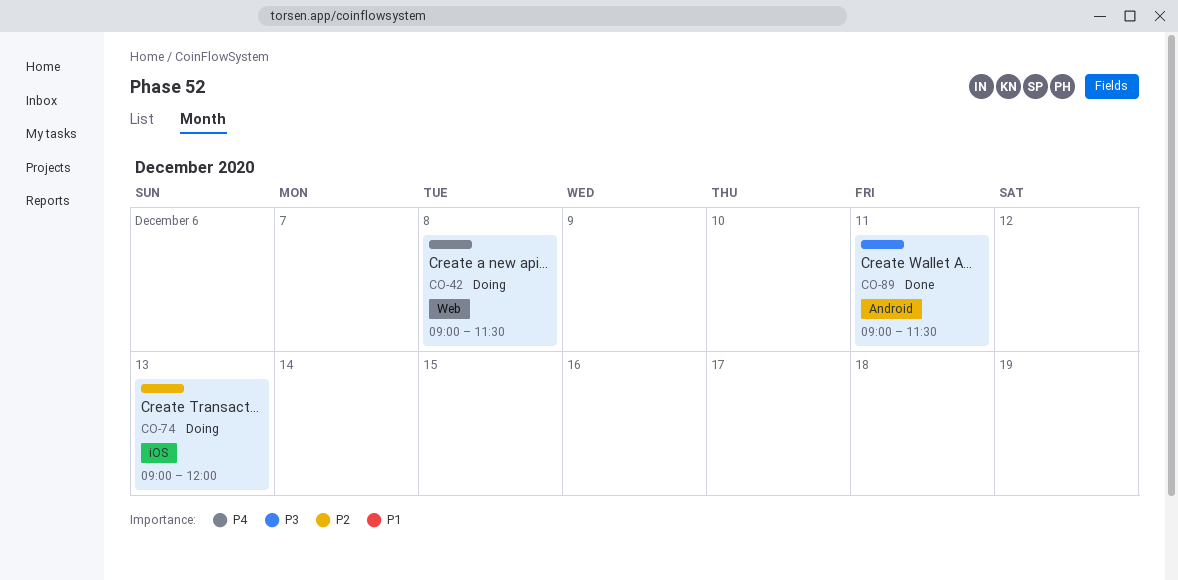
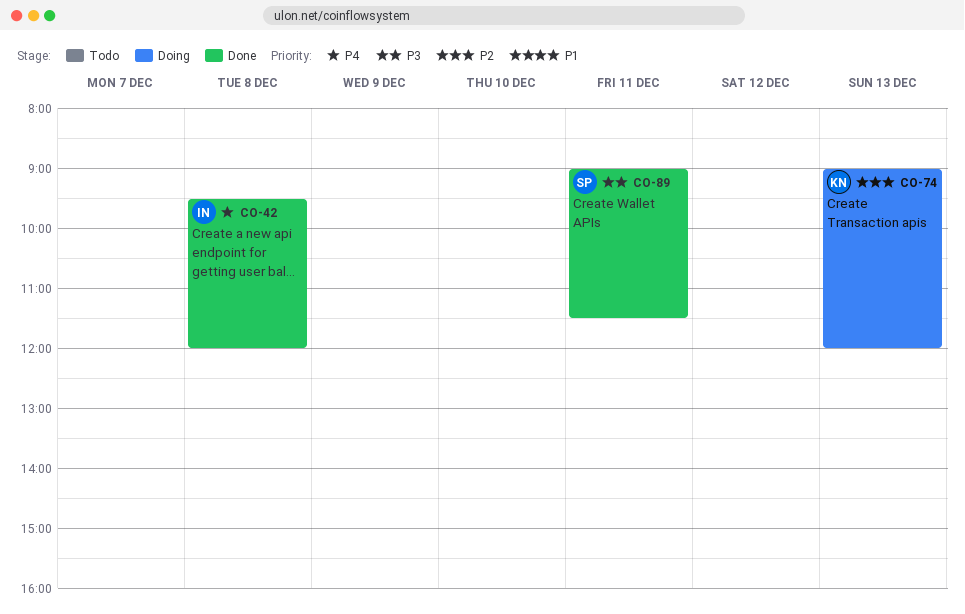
CO-42, status: Doing -> Done
CO-42, begins: 09:00 -> 09:30
CO-42, ends: 11:30 -> 12:00

